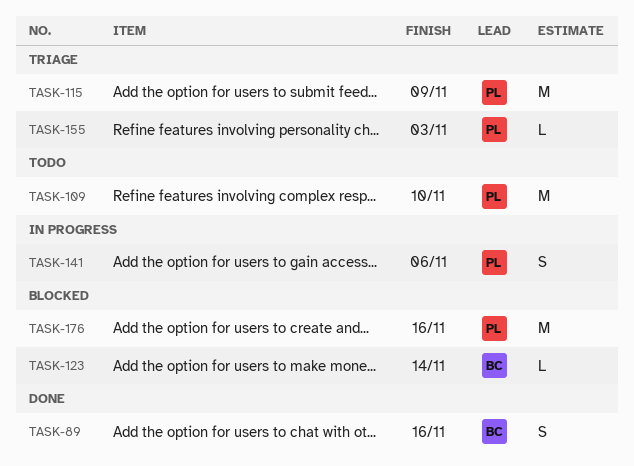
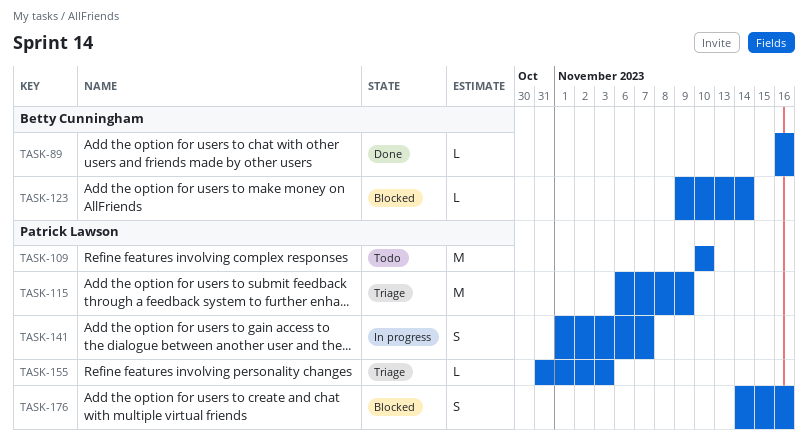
TASK-89, estimate: S -> L
TASK-141, due: Nov 6 -> Nov 7
TASK-176, estimate: M -> S

